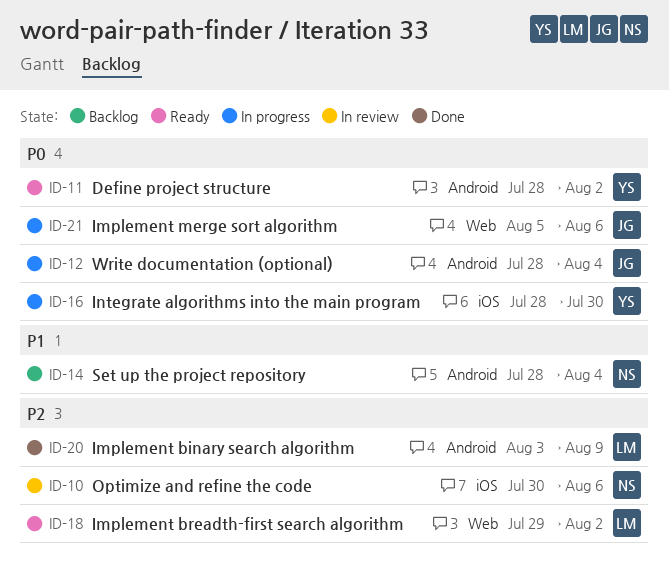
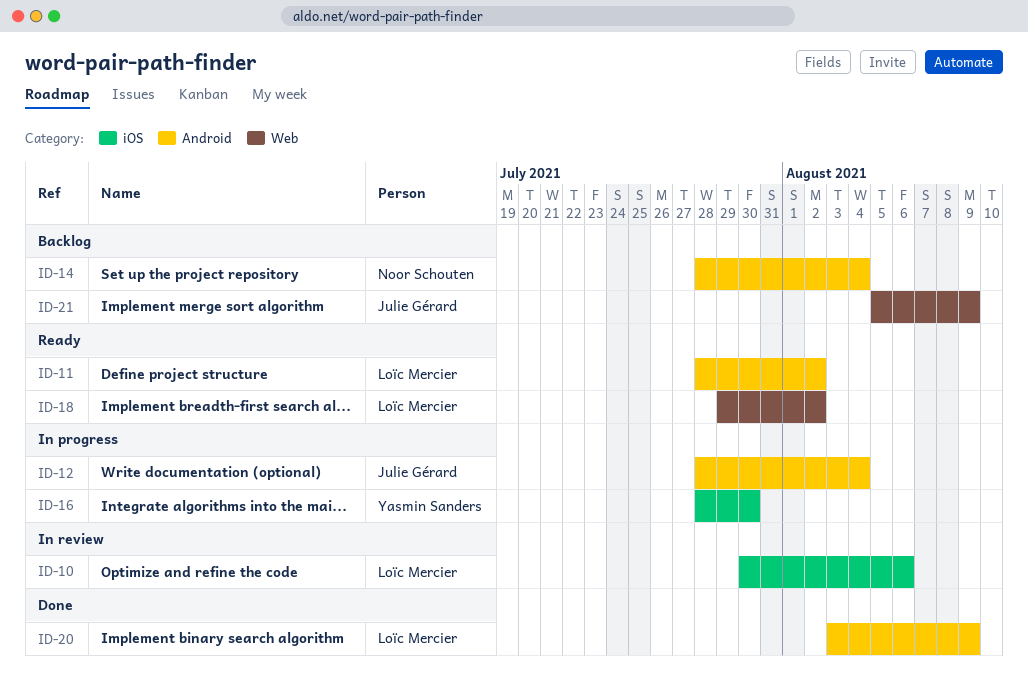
ID-10, owner: Noor Schouten -> Loïc Mercier
ID-11, owner: Yasmin Sanders -> Loïc Mercier
ID-21, status: In progress -> Backlog
ID-21, due: Aug 6 -> Aug 9

